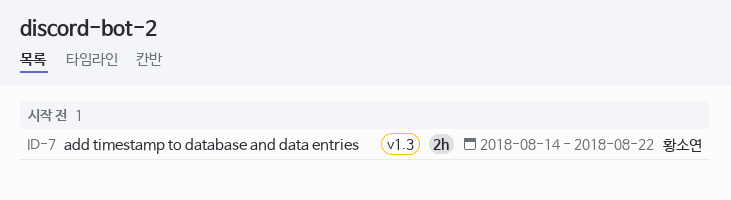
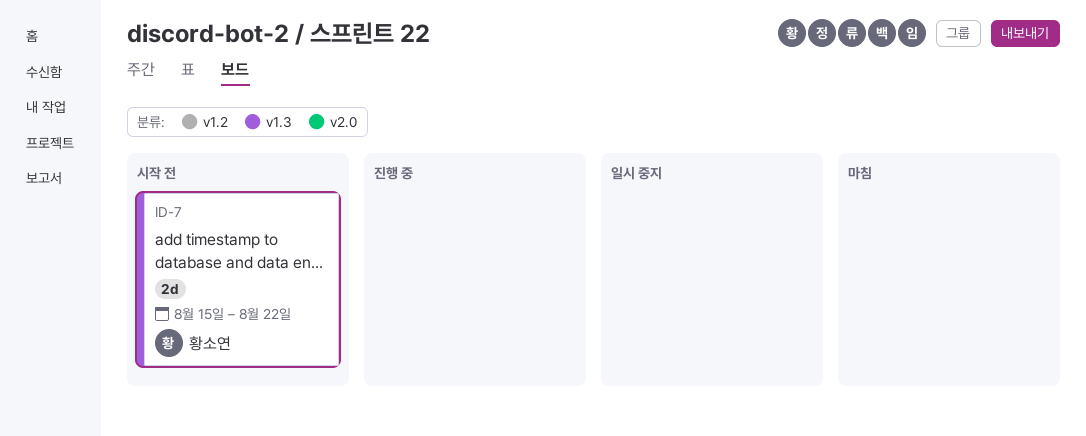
ID-7, estimate: 2h -> 2d
ID-7, start: Aug 14 -> Aug 15

